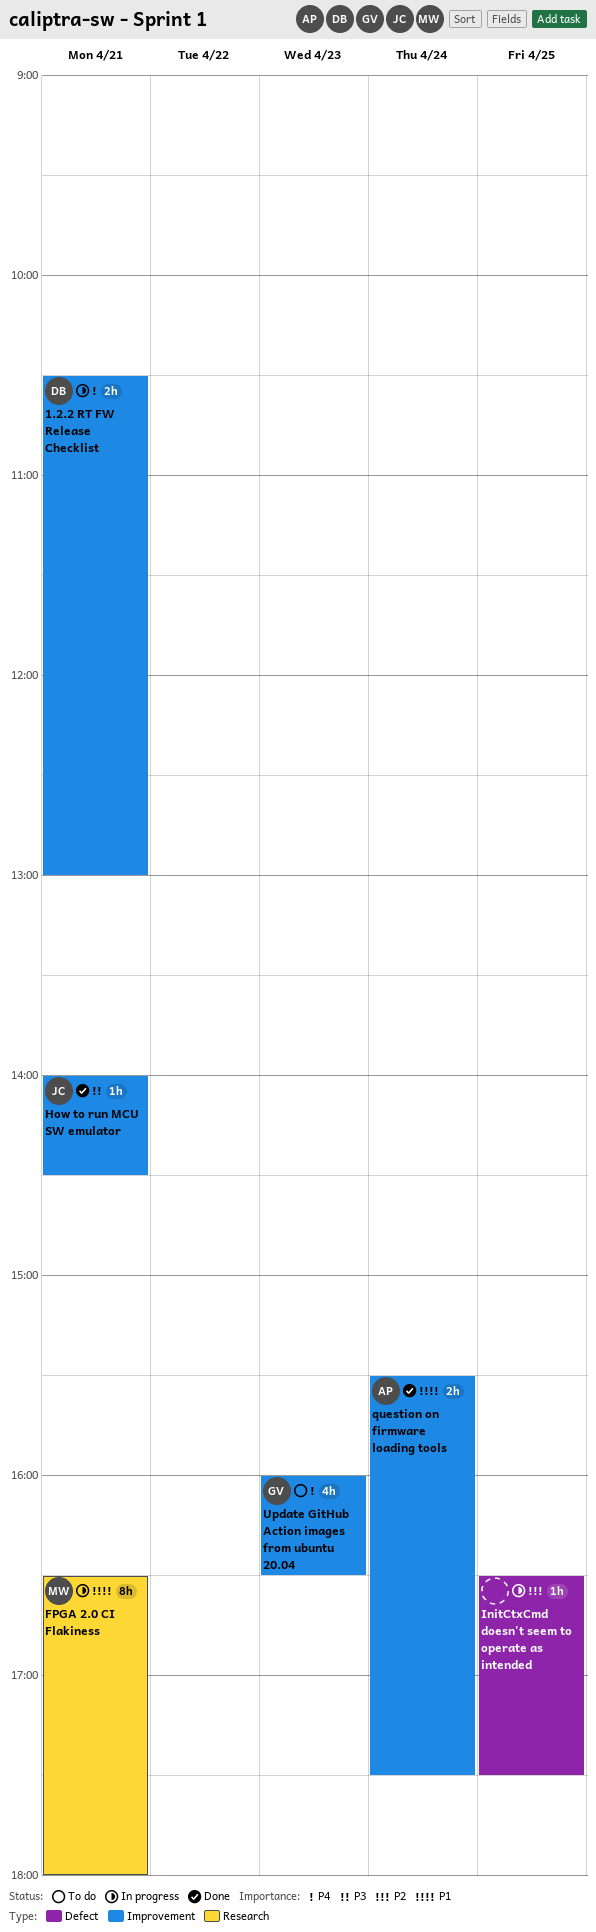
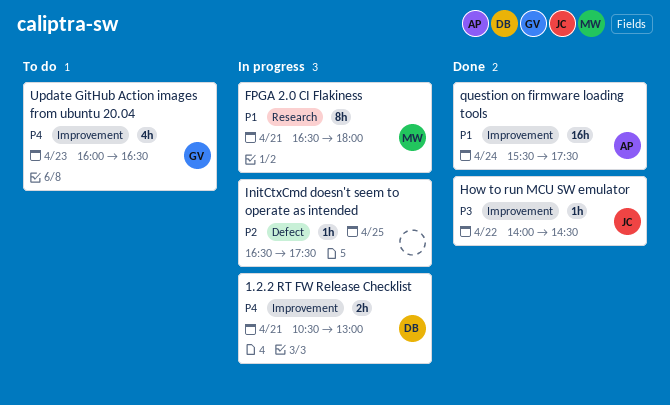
How to run MCU SW emulator, day: Apr 21 -> Apr 22
question on firmware loading tools, estimate: 2h -> 16h

